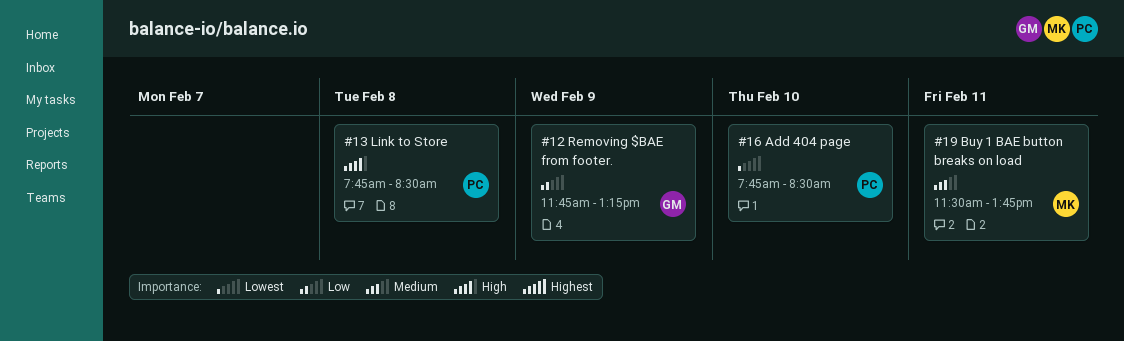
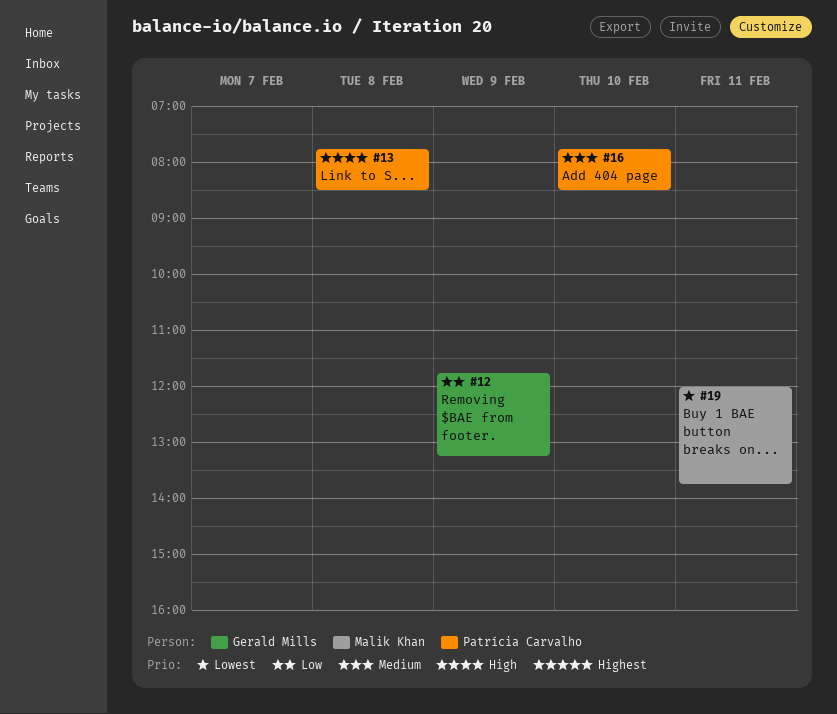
#16, priority: Lowest -> Medium
#19, priority: Medium -> Lowest
#19, begins: 11:30 -> 12:00

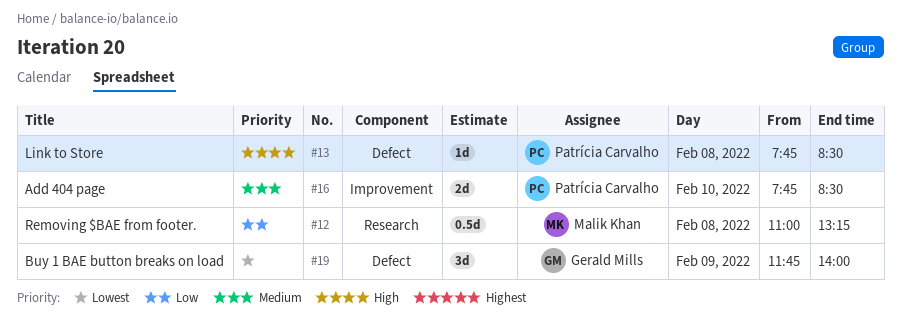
#12, owner: Gerald Mills -> Malik Khan
#12, day: Feb 9 -> Feb 8
#12, begins: 11:45 -> 11:00
#19, owner: Malik Khan -> Gerald Mills
#19, day: Feb 11 -> Feb 9
#19, begins: 12:00 -> 11:45
#19, ends: 13:45 -> 14:00

